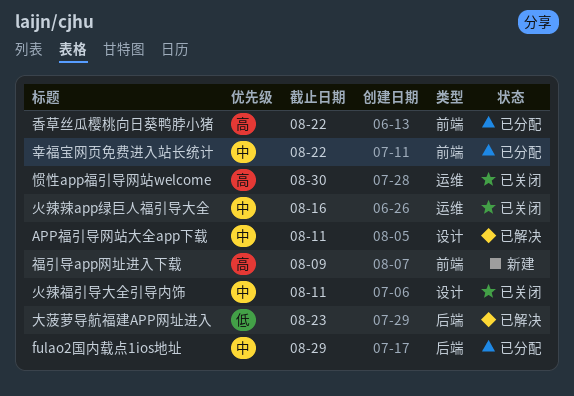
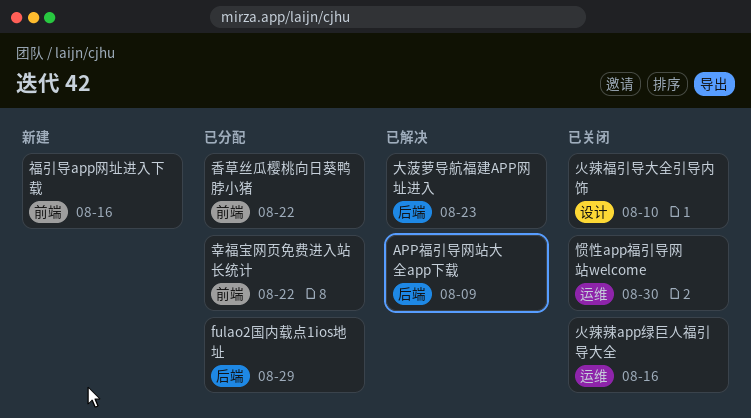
APP福引导网站大全app下载, label: 设计 -> 后端
APP福引导网站大全app下载, due: Aug 11 -> Aug 9
火辣福引导大全引导内饰, due: Aug 11 -> Aug 10
福引导app网址进入下载, due: Aug 9 -> Aug 16

